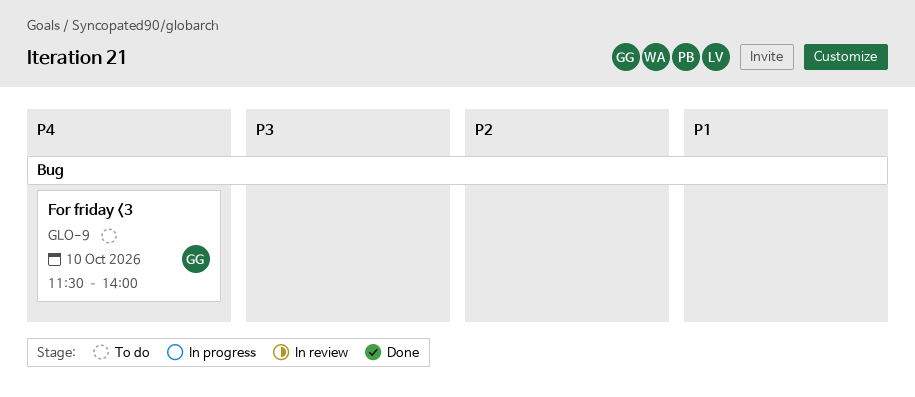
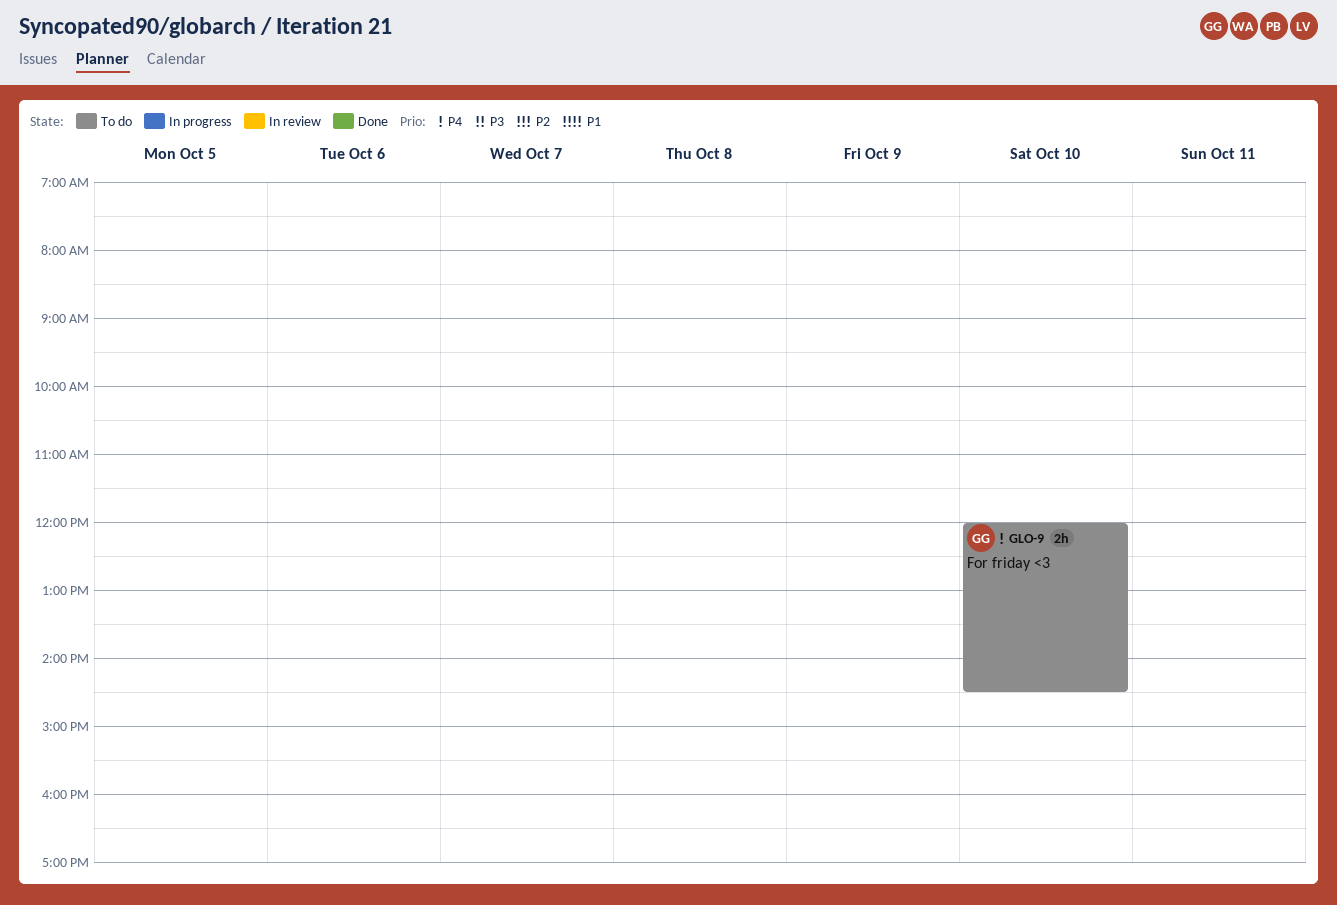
GLO-9, begins: 11:30 -> 12:00
GLO-9, ends: 14:00 -> 14:30

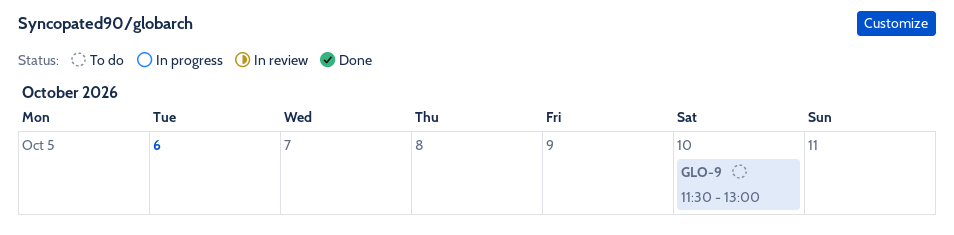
GLO-9, begins: 12:00 -> 11:30
GLO-9, ends: 14:30 -> 13:00

